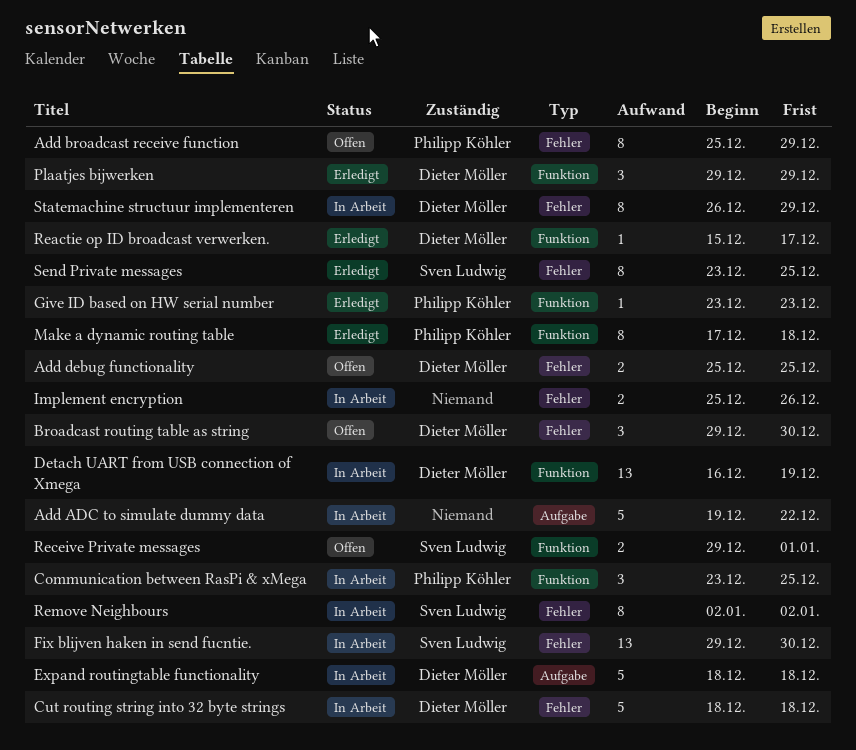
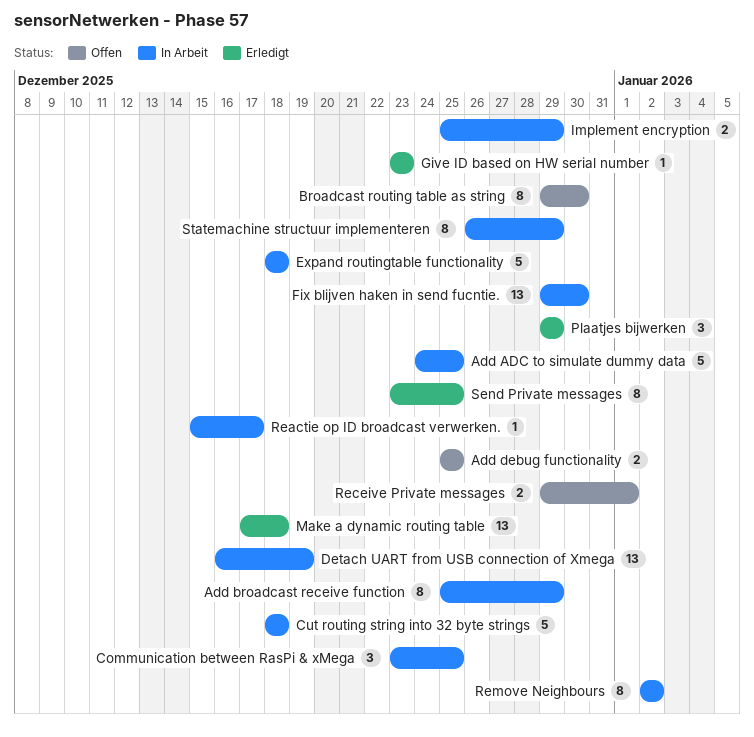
Add ADC to simulate dummy data, start: Dec 19 -> Dec 24
Add ADC to simulate dummy data, due: Dec 22 -> Dec 25
Add broadcast receive function, status: Offen -> In Arbeit
Broadcast routing table as string, estimate: 3 -> 8
Implement encryption, due: Dec 26 -> Dec 29
Make a dynamic routing table, estimate: 8 -> 13
Reactie op ID broadcast verwerken., status: Erledigt -> In Arbeit

